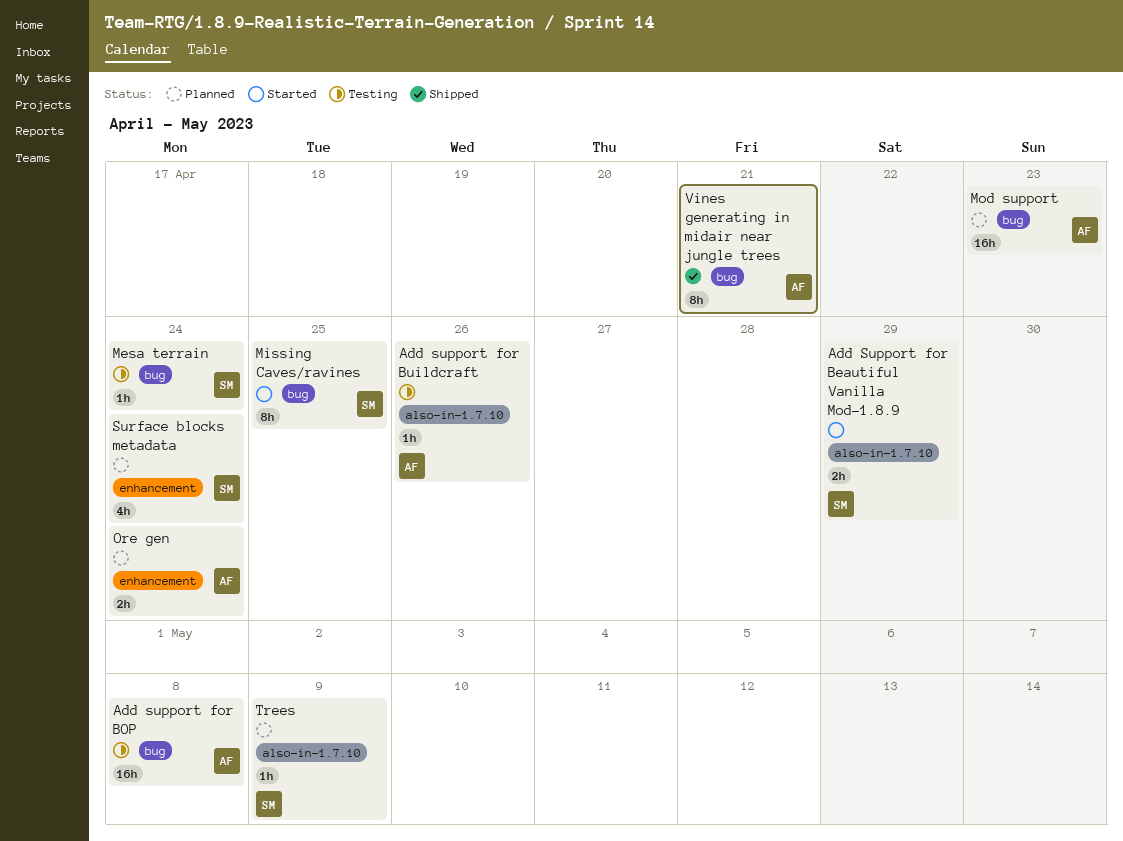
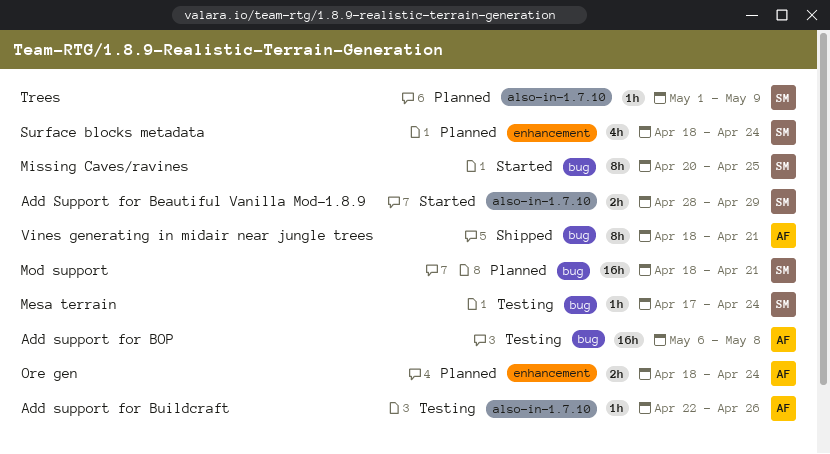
Mod support, owner: AF -> SM
Mod support, due: Apr 23 -> Apr 21

